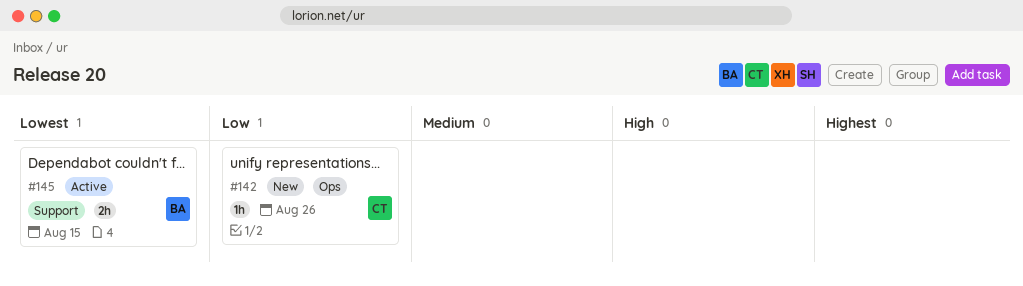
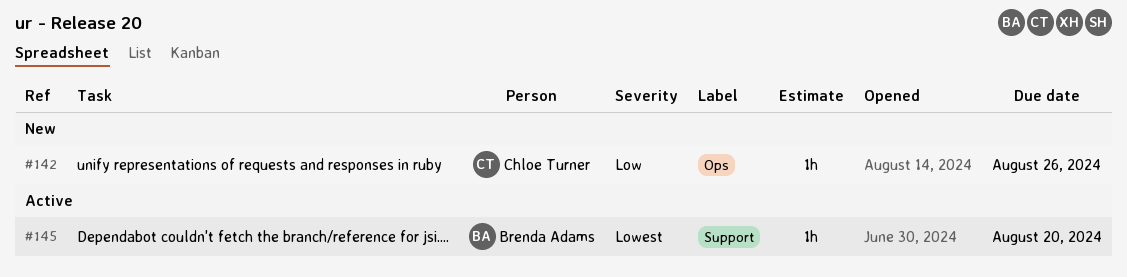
#145, estimate: 2h -> 1h
#145, due: Aug 15 -> Aug 20

